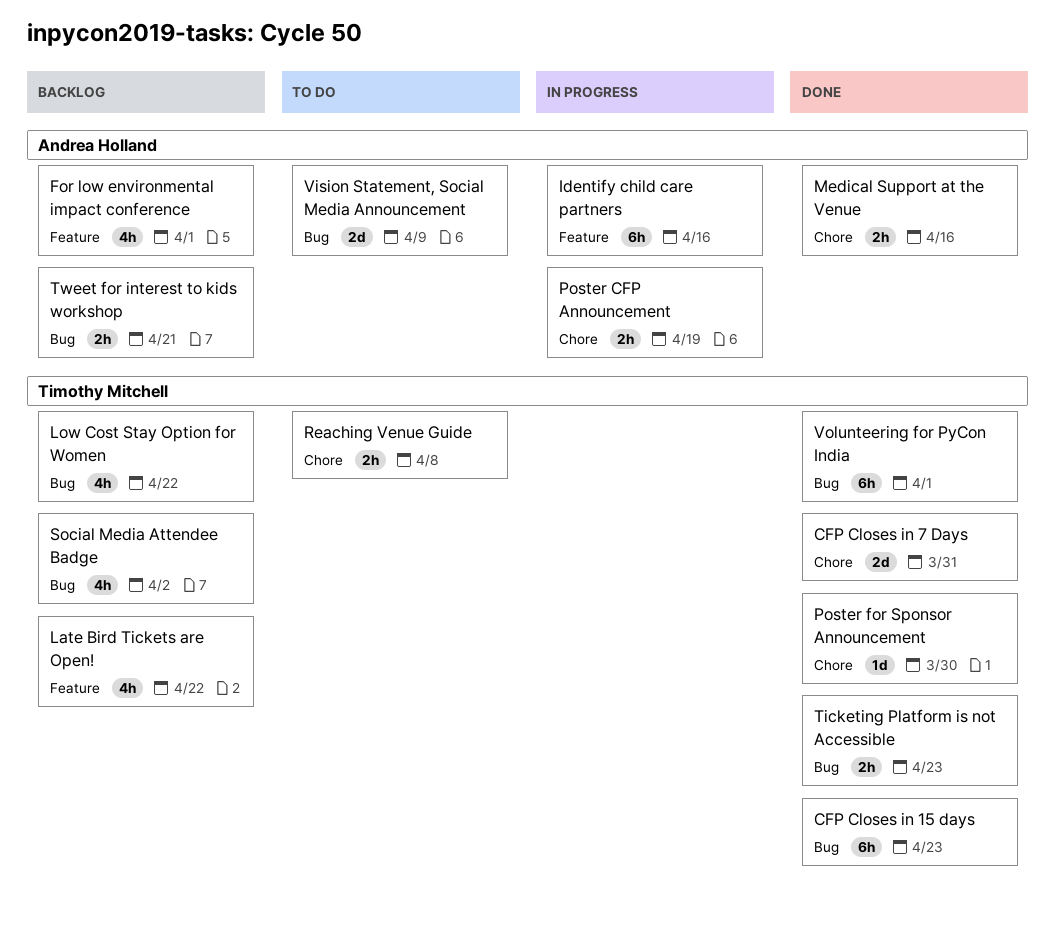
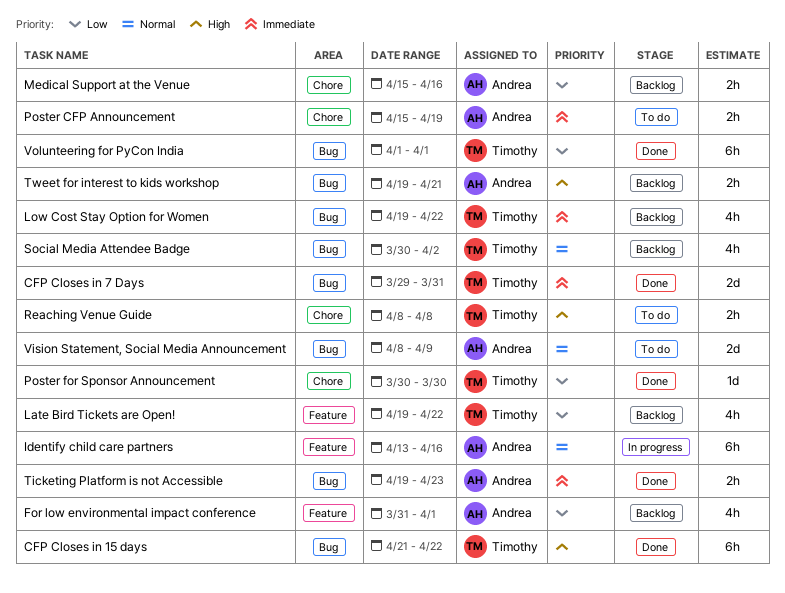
CFP Closes in 15 days, due: Apr 23 -> Apr 22
CFP Closes in 7 Days, label: Chore -> Bug
Medical Support at the Venue, status: Done -> Backlog
Poster CFP Announcement, status: In progress -> To do
Ticketing Platform is not Accessible, owner: Timothy Mitchell -> Andrea Holland

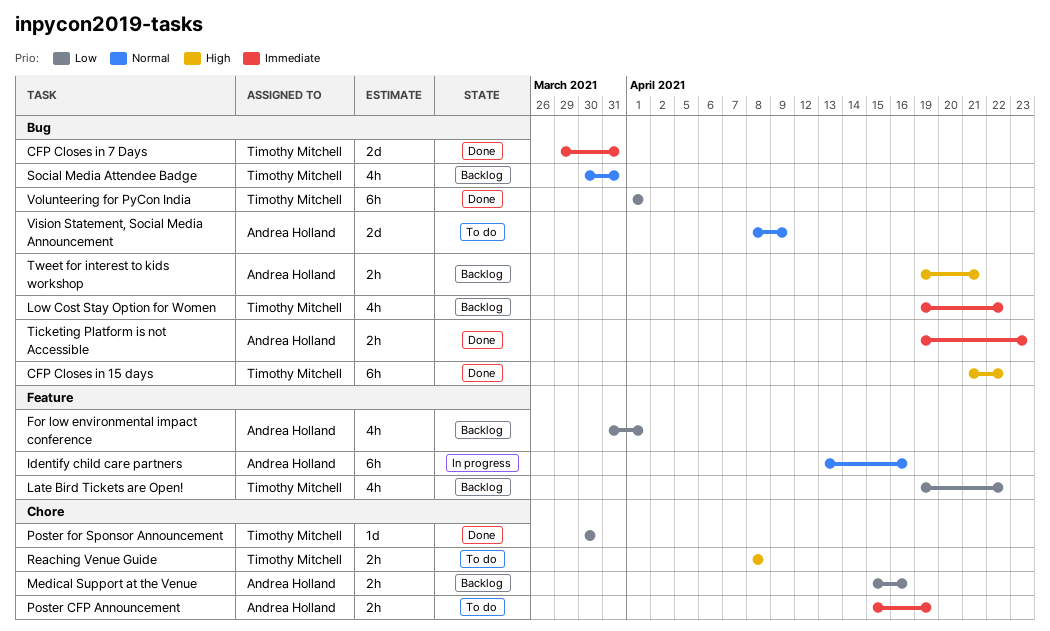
Social Media Attendee Badge, due: Apr 2 -> Mar 31

